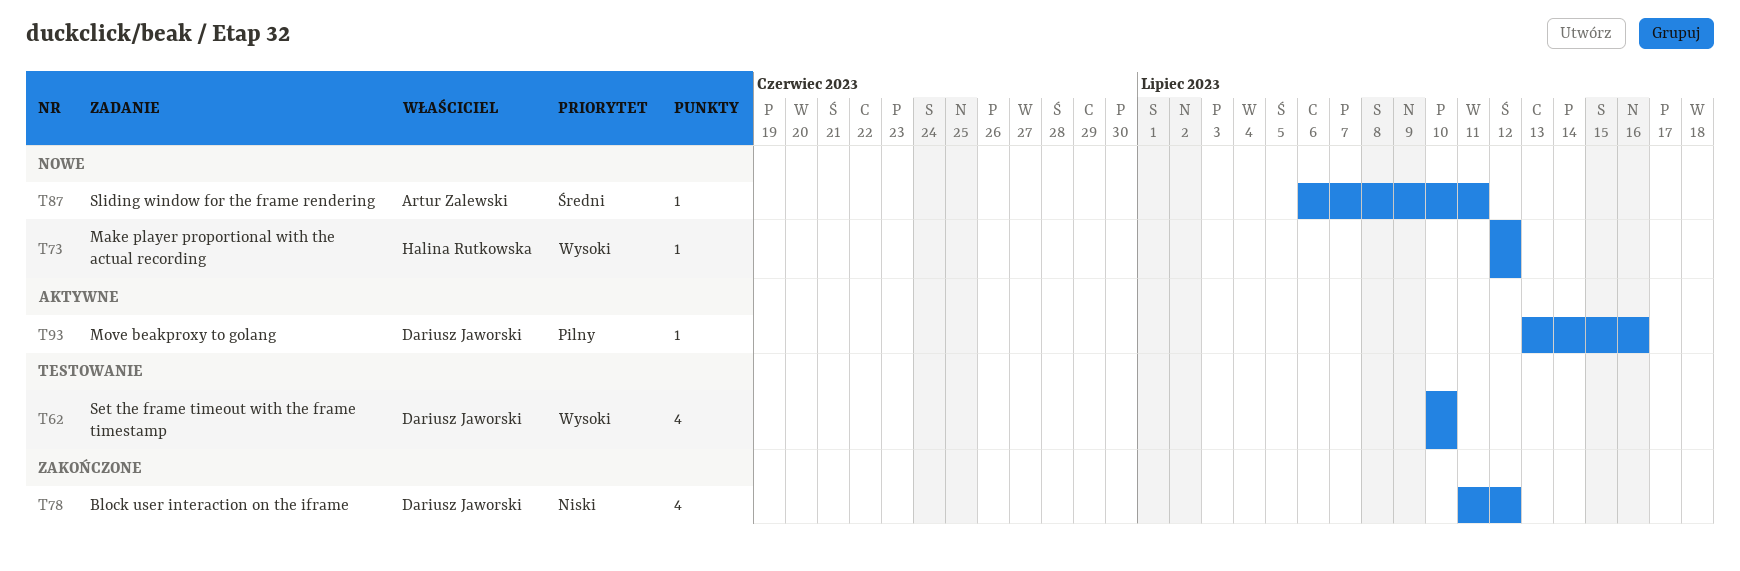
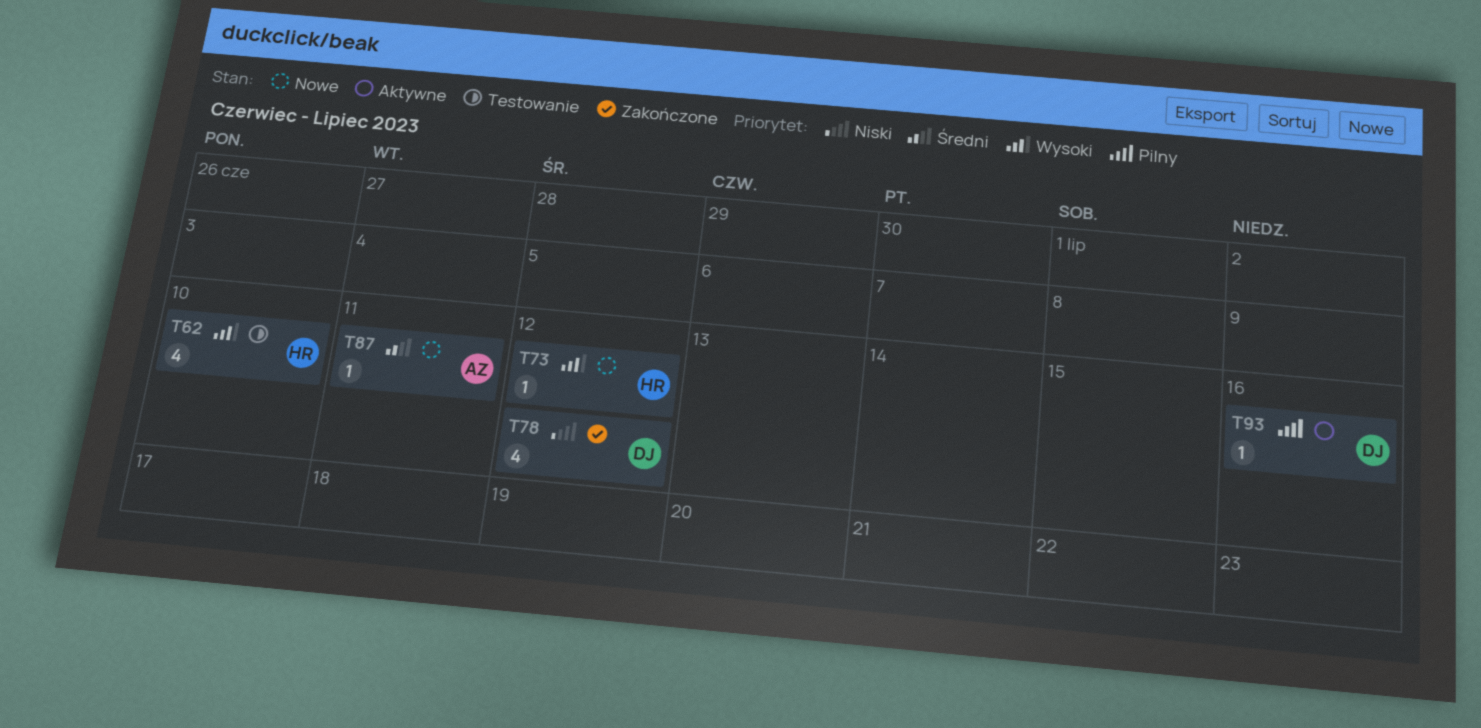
T62, owner: Dariusz Jaworski -> Halina Rutkowska

